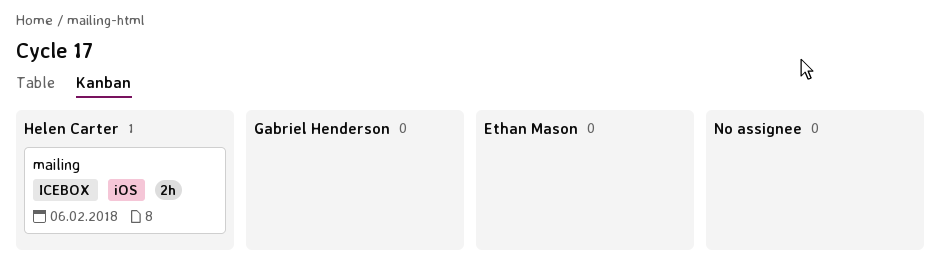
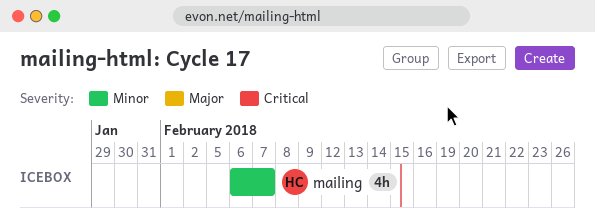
mailing, estimate: 2h -> 4h
mailing, due: Feb 6 -> Feb 7

